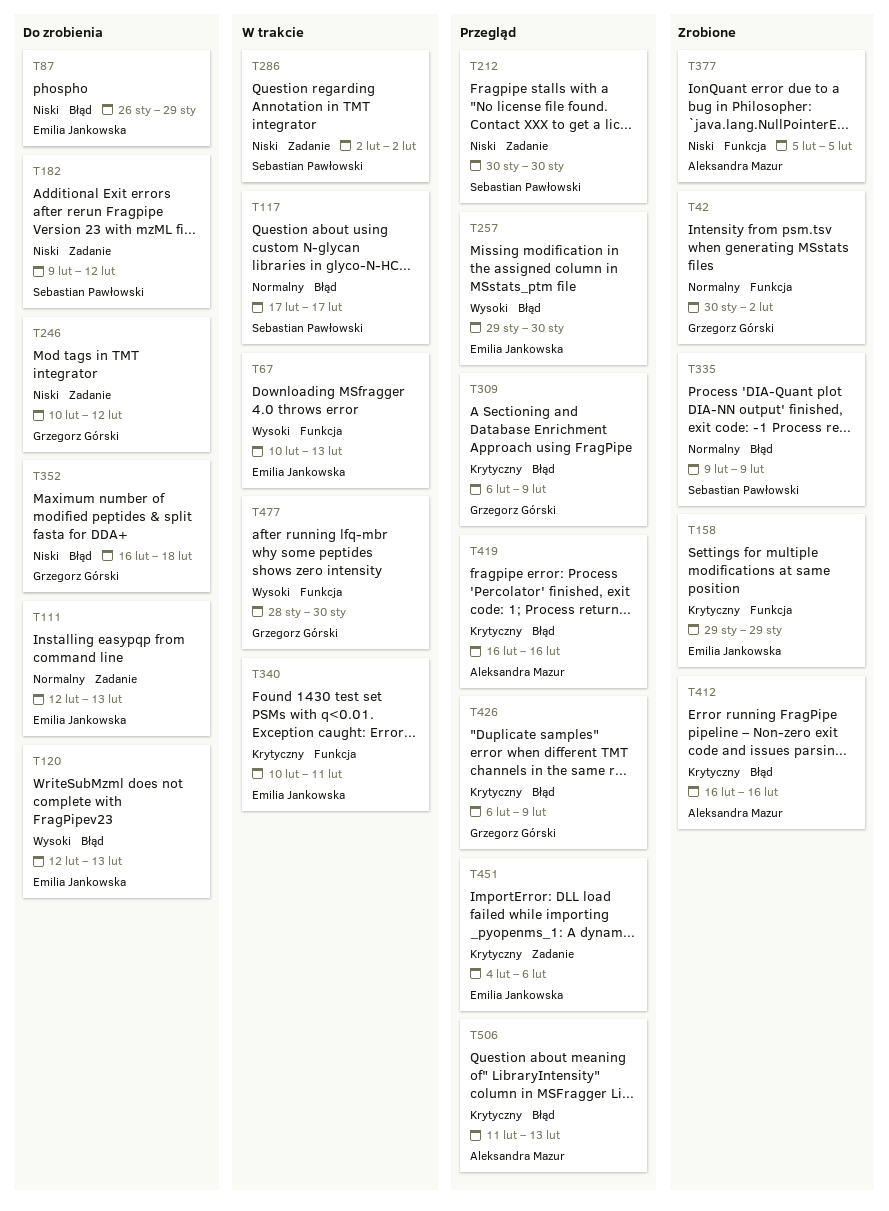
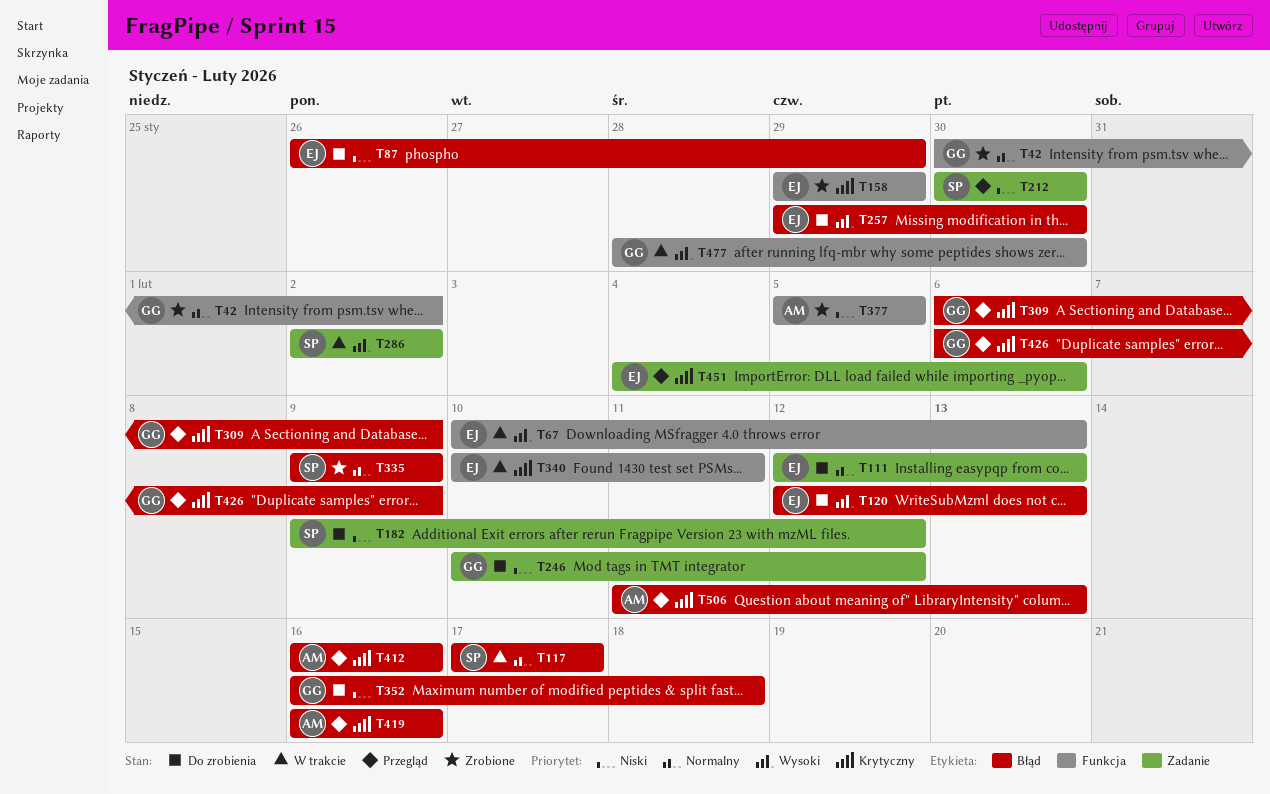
T257, status: Przegląd -> Do zrobienia
T286, priority: Niski -> Wysoki
T412, status: Zrobione -> Przegląd

